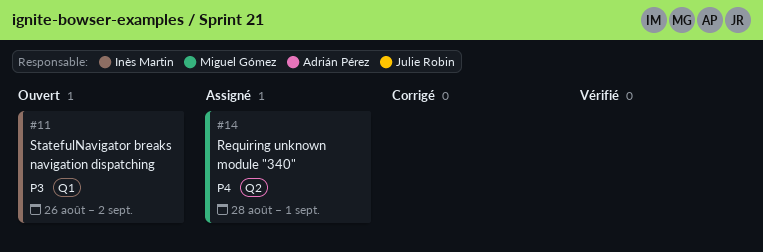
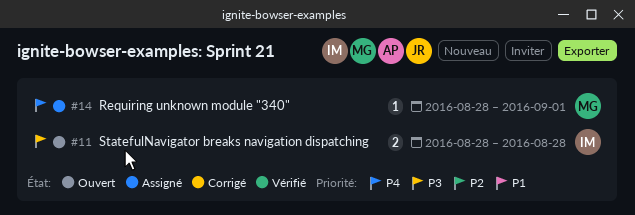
#11, start: Aug 26 -> Aug 28
#11, due: Sep 2 -> Aug 28

